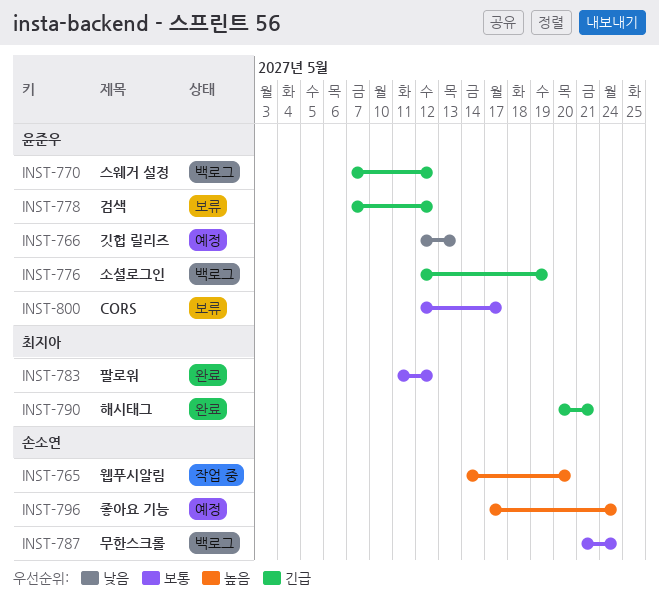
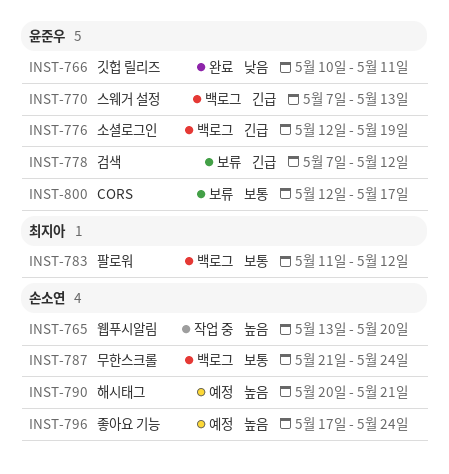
INST-765, start: May 14 -> May 13
INST-766, status: 예정 -> 완료
INST-766, start: May 12 -> May 10
INST-766, due: May 13 -> May 11
INST-770, due: May 12 -> May 13
INST-783, status: 완료 -> 백로그
INST-790, status: 완료 -> 예정
INST-790, owner: 최지아 -> 손소연
INST-790, priority: 긴급 -> 높음

